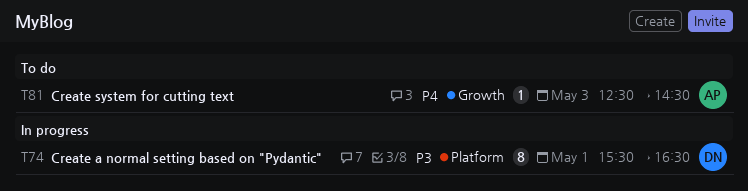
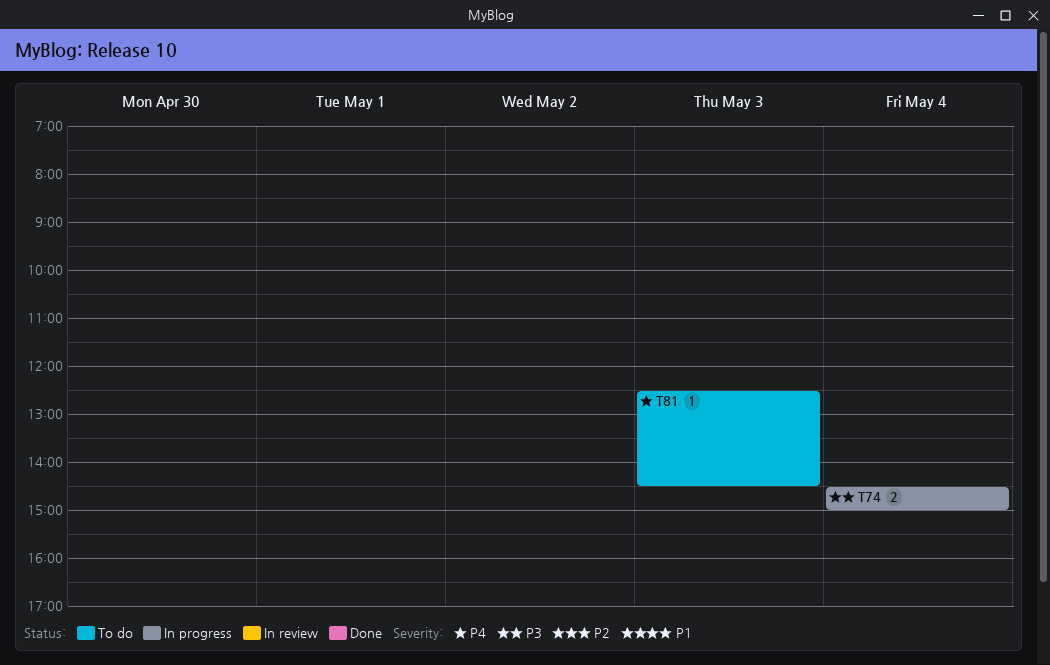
T74, estimate: 8 -> 2
T74, day: May 1 -> May 4
T74, begins: 15:30 -> 14:30
T74, ends: 16:30 -> 15:00

